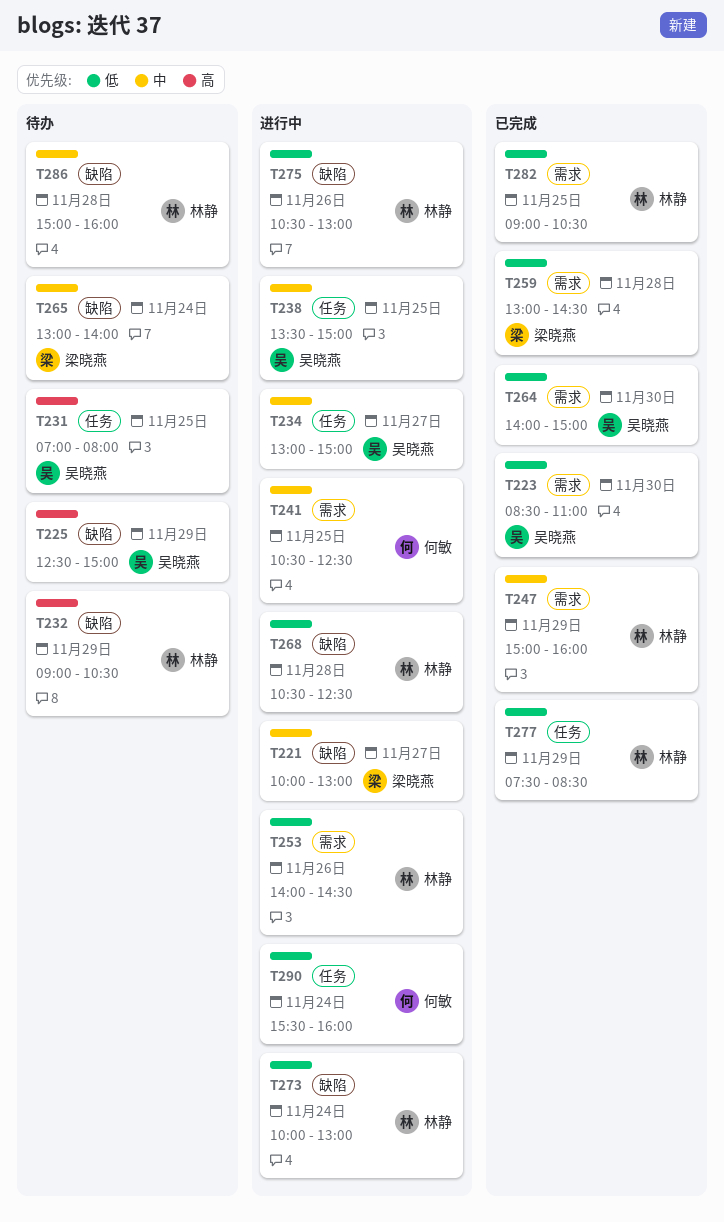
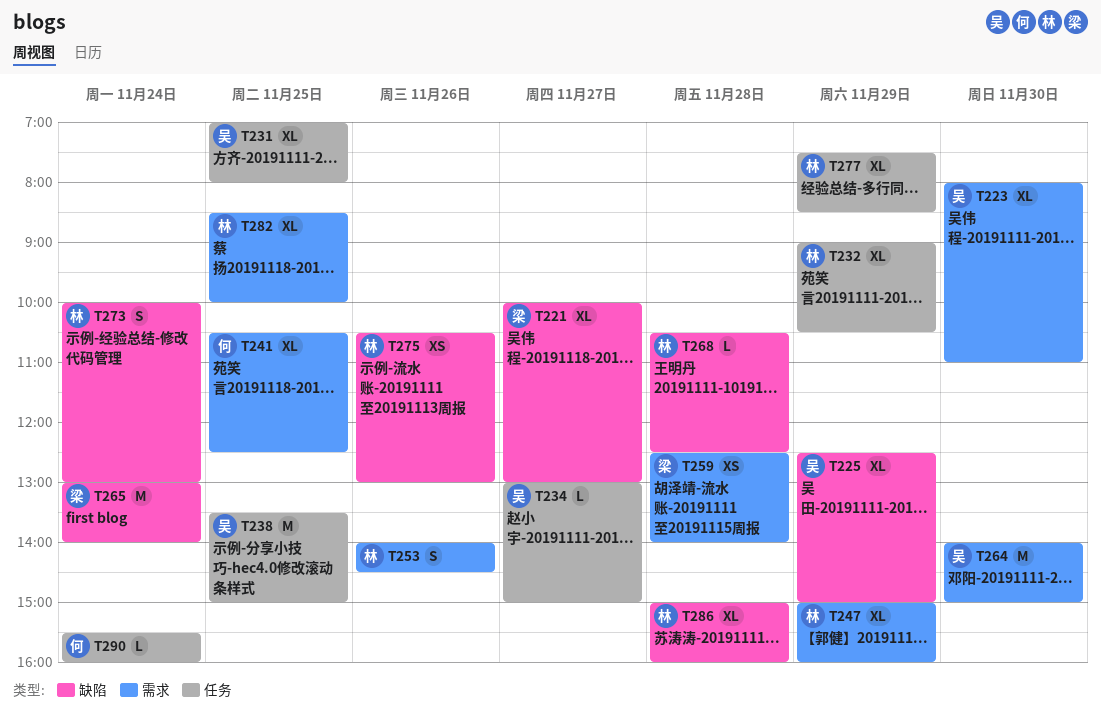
T223, begins: 08:30 -> 08:00
T232, label: 缺陷 -> 任务
T259, begins: 13:00 -> 12:30
T259, ends: 14:30 -> 14:00
T282, begins: 09:00 -> 08:30
T282, ends: 10:30 -> 10:00

